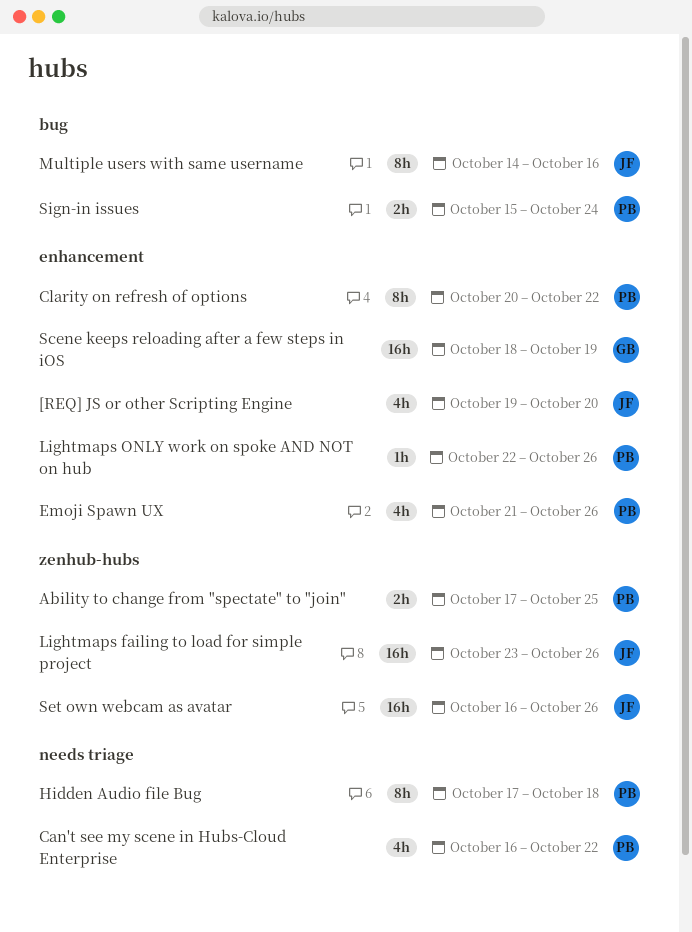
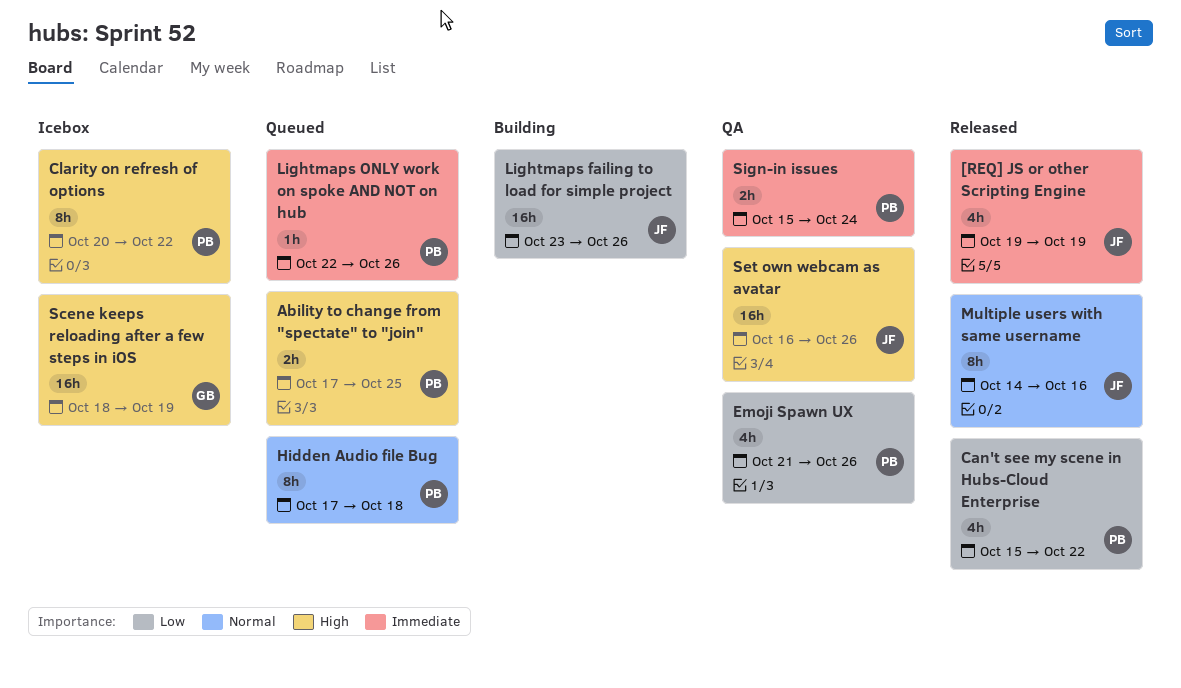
[REQ] JS or other Scripting Engine, due: Oct 20 -> Oct 19
Can't see my scene in Hubs-Cloud Enterprise, start: Oct 16 -> Oct 15

